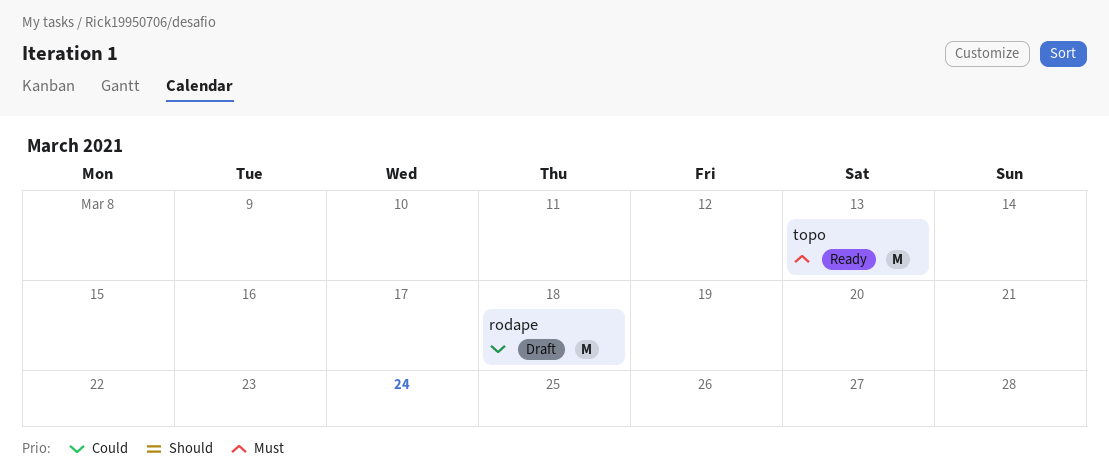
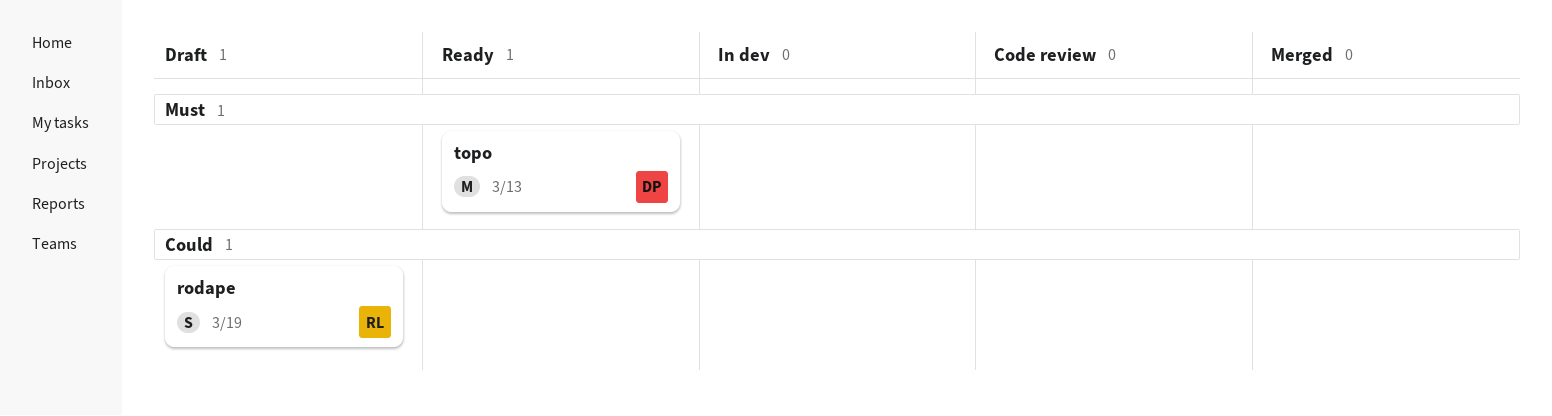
rodape, estimate: M -> S
rodape, due: Mar 18 -> Mar 19

